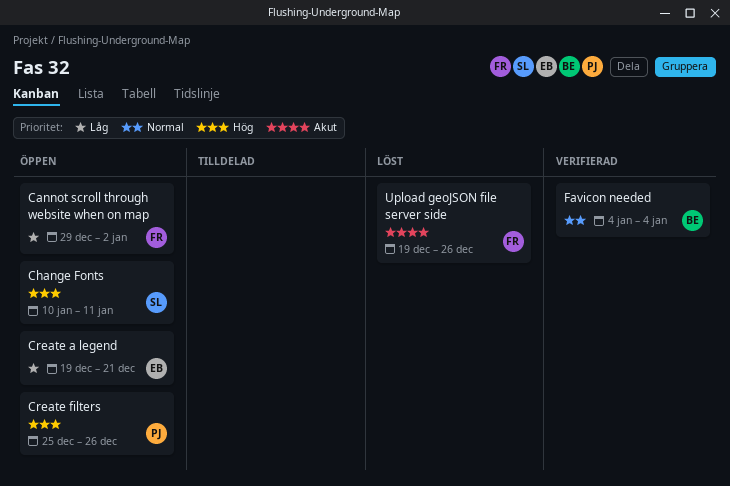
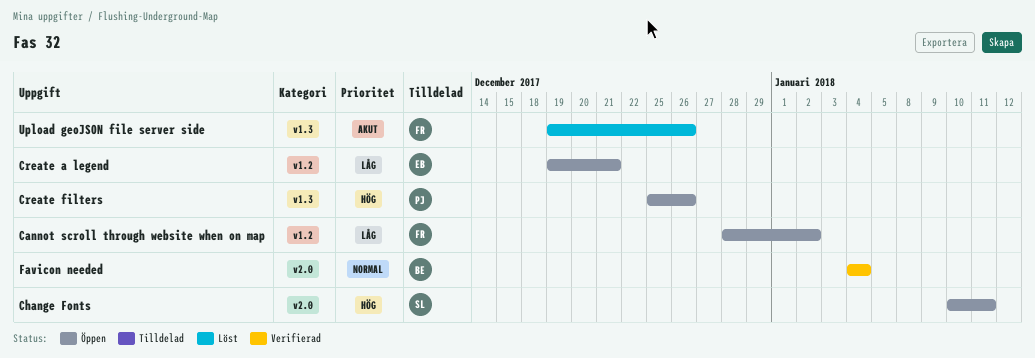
Cannot scroll through website when on map, start: Dec 29 -> Dec 28

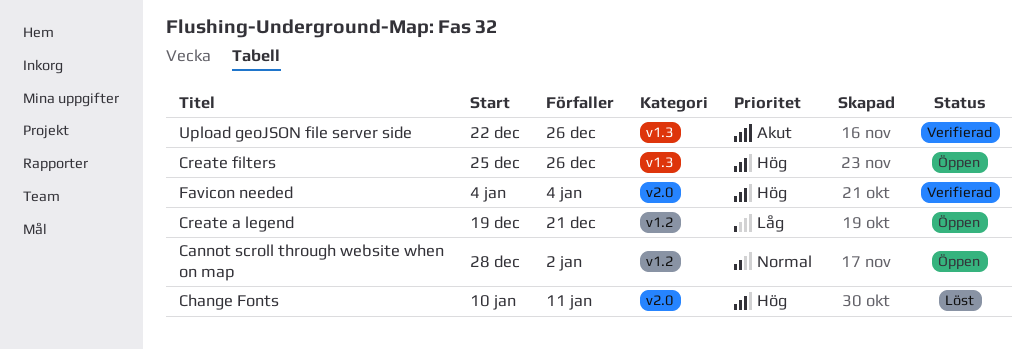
Cannot scroll through website when on map, priority: Låg -> Normal
Change Fonts, status: Öppen -> Löst
Favicon needed, priority: Normal -> Hög
Upload geoJSON file server side, status: Löst -> Verifierad
Upload geoJSON file server side, start: Dec 19 -> Dec 22

